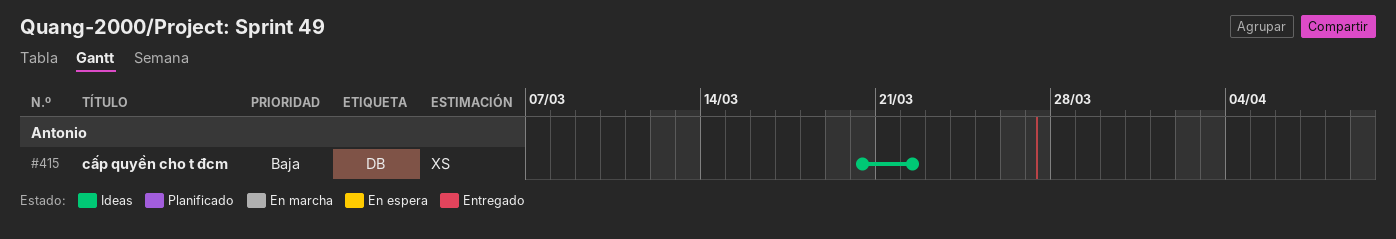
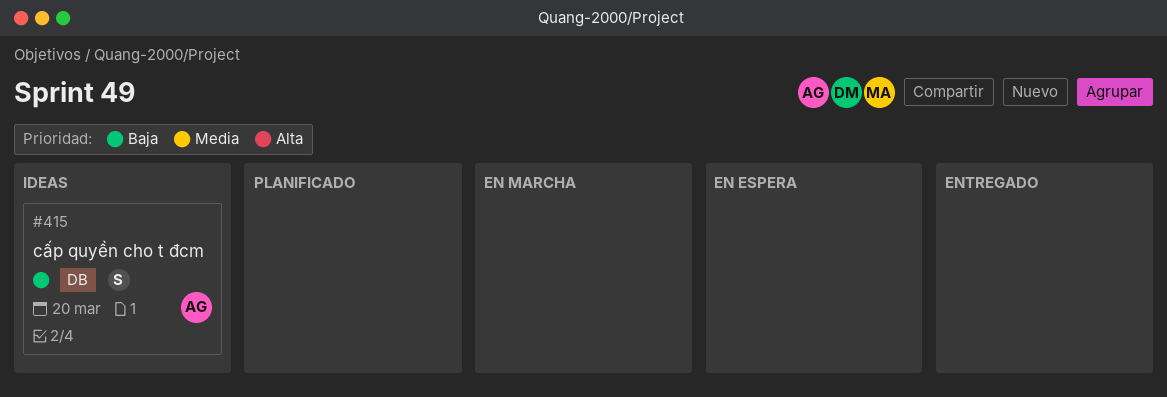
#415, estimate: XS -> S
#415, due: Mar 22 -> Mar 20

